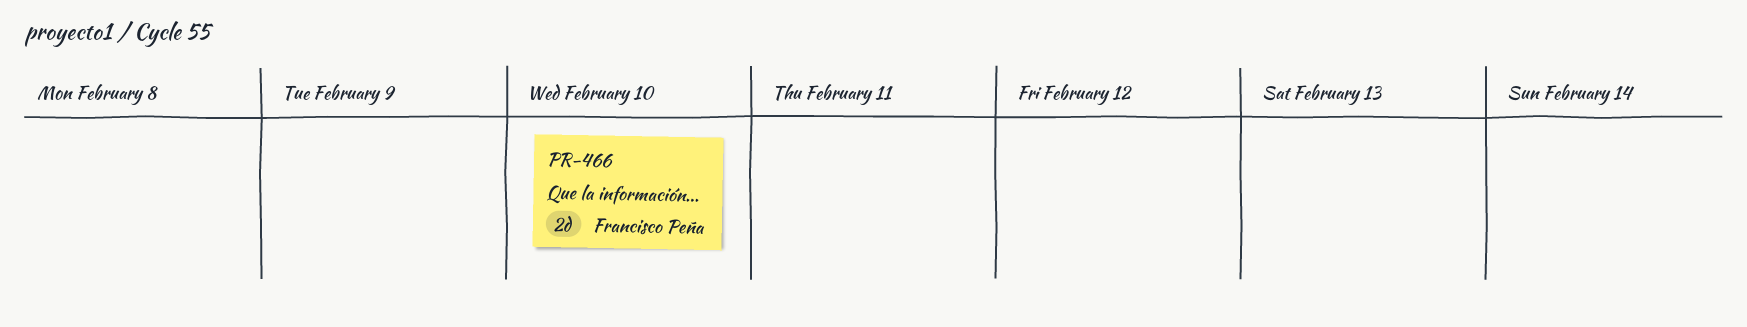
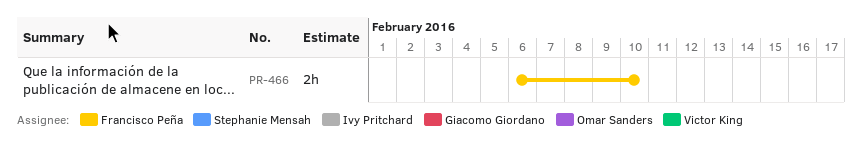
PR-466, estimate: 2d -> 2h

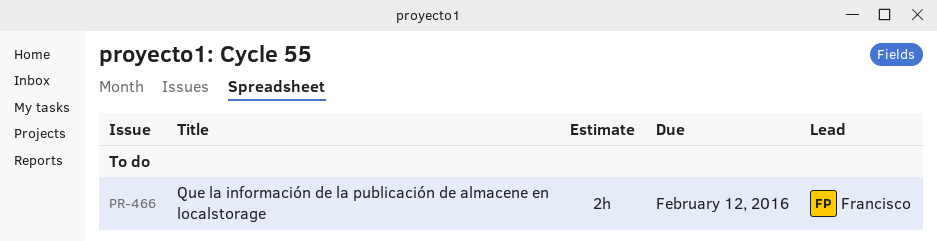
PR-466, due: Feb 10 -> Feb 12

